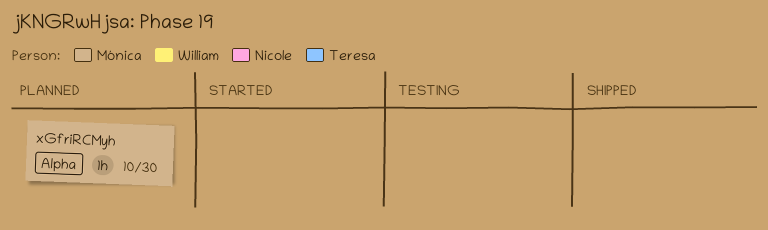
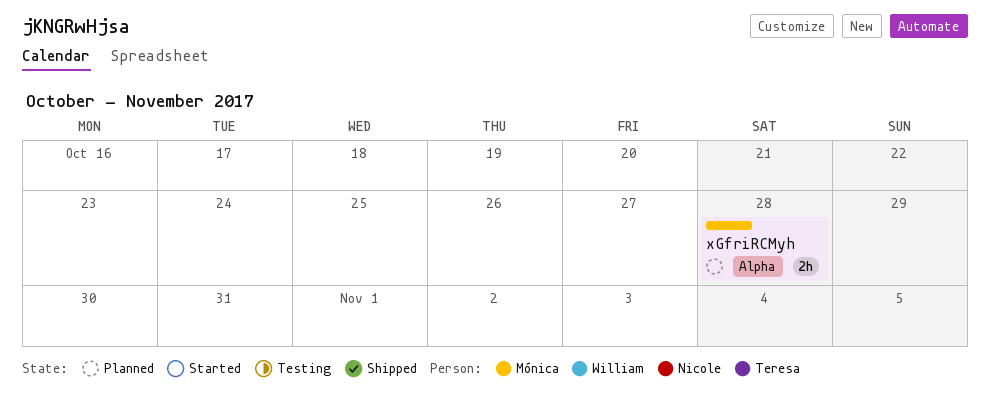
xGfriRCMyh, estimate: 1h -> 2h
xGfriRCMyh, due: Oct 30 -> Oct 28

